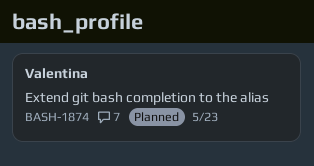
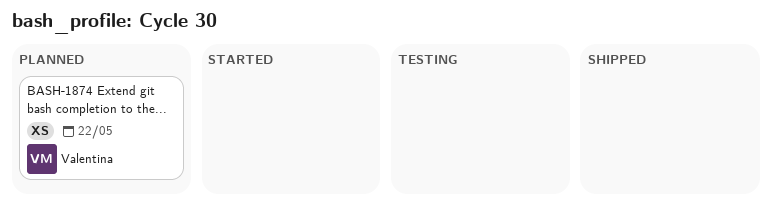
BASH-1874, due: May 23 -> May 22

